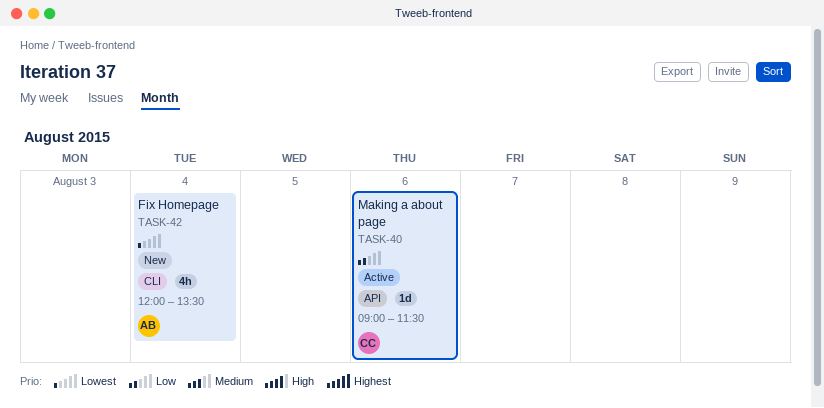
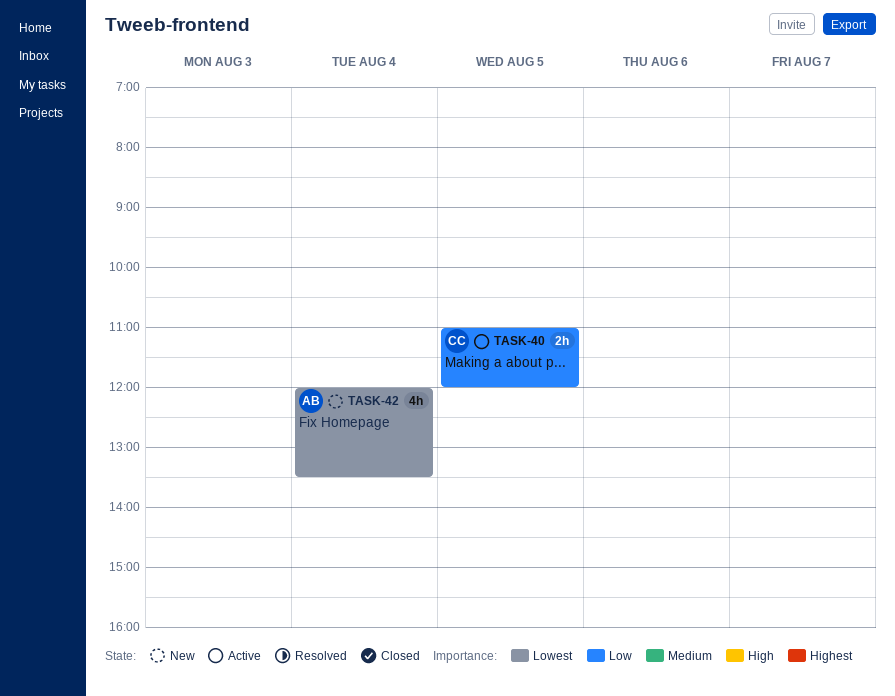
TASK-40, estimate: 1d -> 2h
TASK-40, day: Aug 6 -> Aug 5
TASK-40, begins: 09:00 -> 11:00
TASK-40, ends: 11:30 -> 12:00

